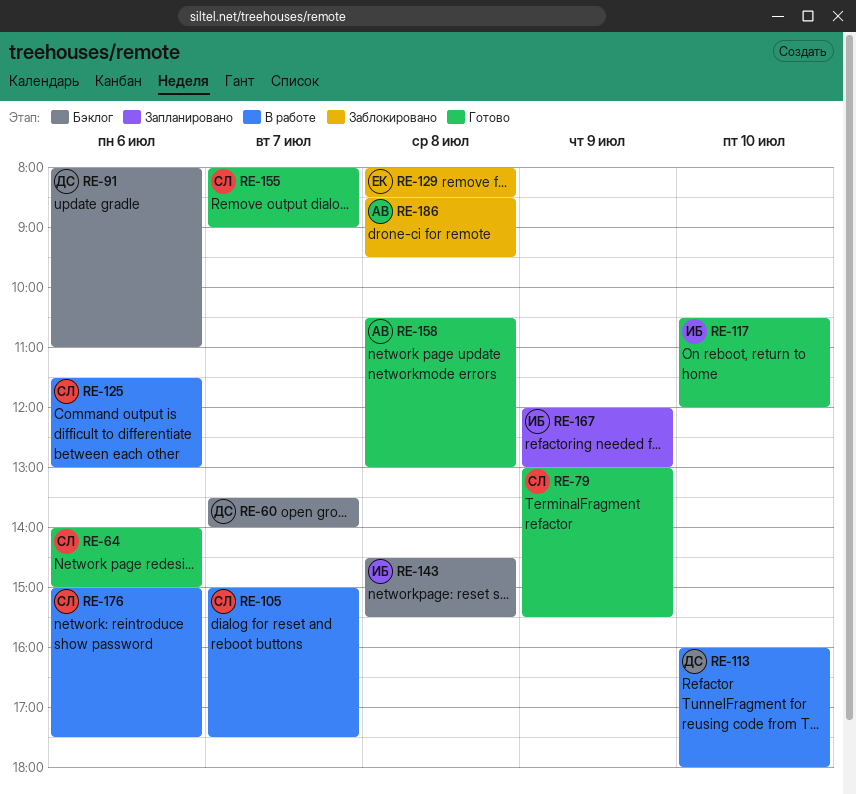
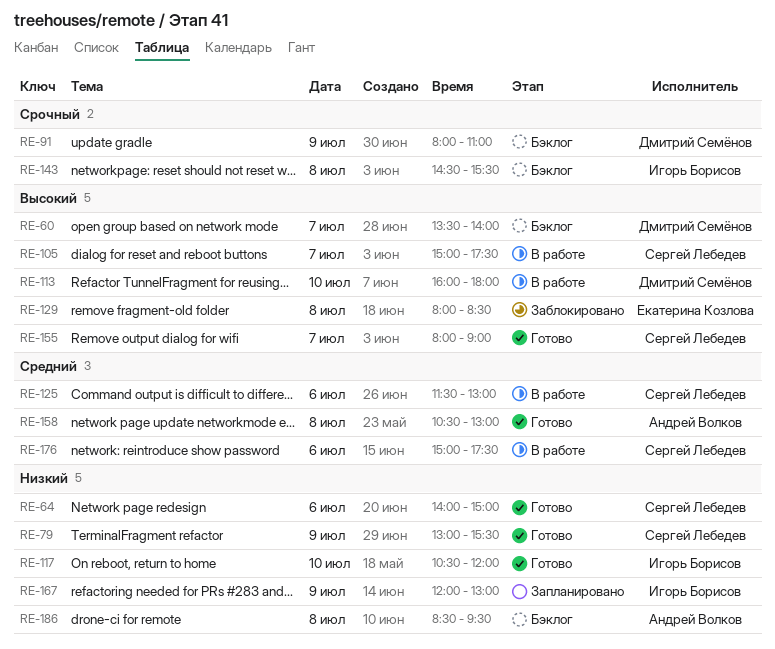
RE-91, day: Jul 6 -> Jul 9
RE-186, status: Заблокировано -> Бэклог

